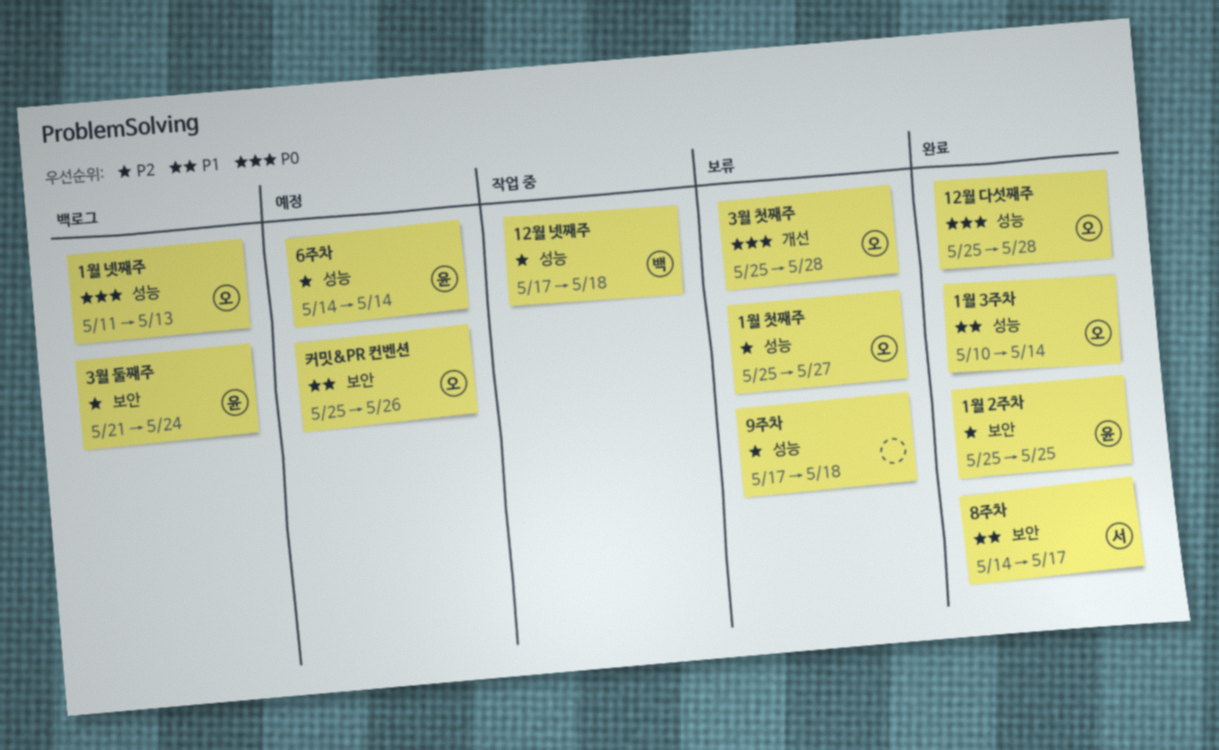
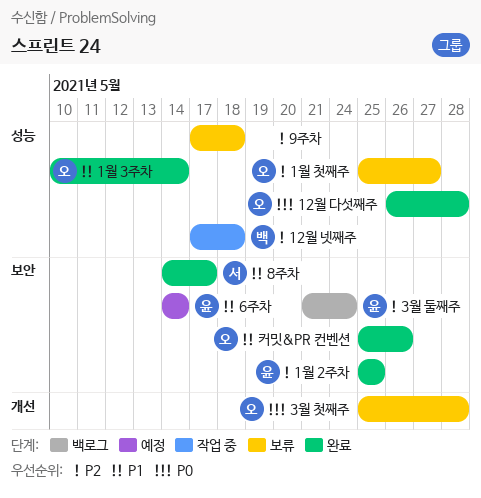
12월 다섯째주, start: May 25 -> May 26
1월 넷째주: present -> none
6주차, priority: P2 -> P1
6주차, label: 성능 -> 보안
커밋&PR 컨벤션, status: 예정 -> 완료

